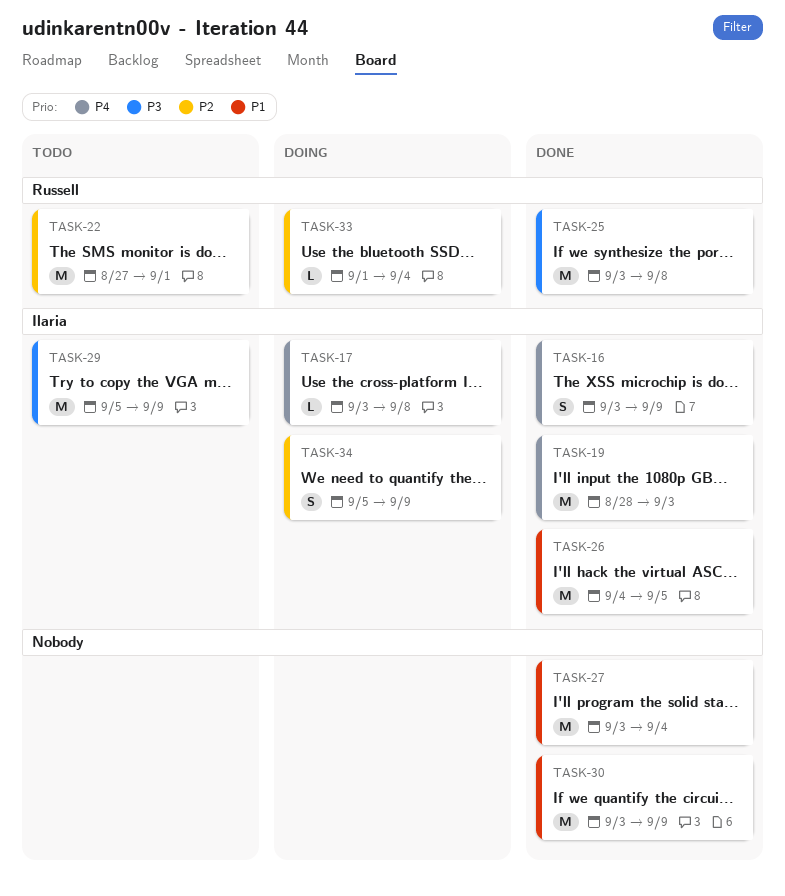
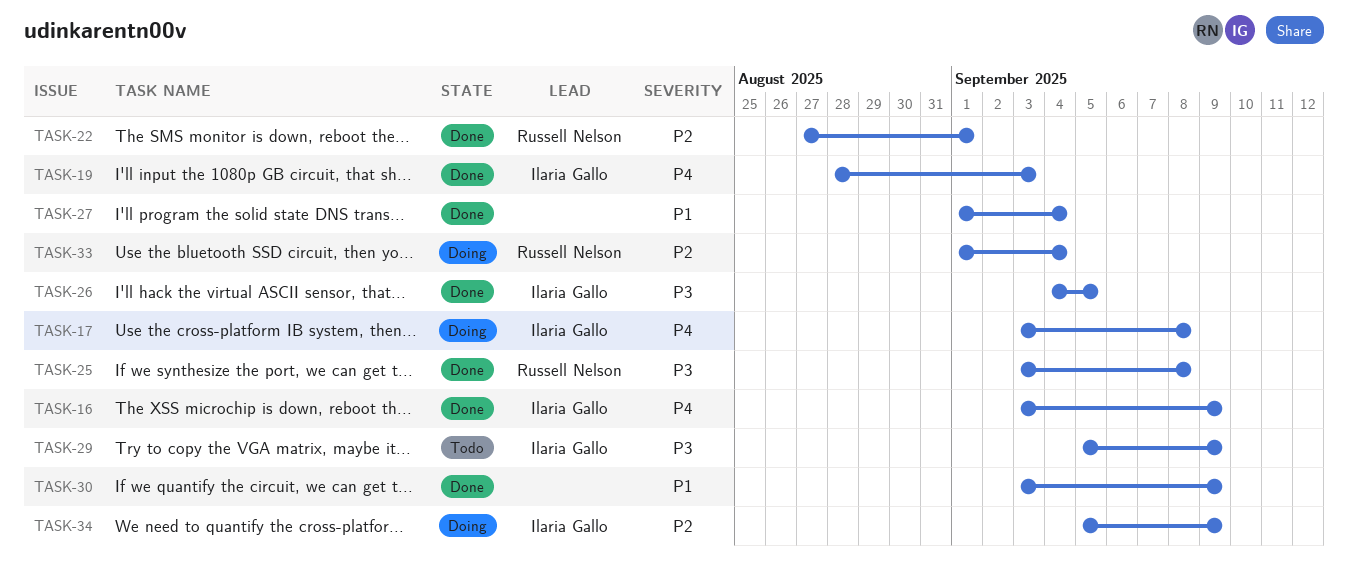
TASK-22, status: Todo -> Done
TASK-26, priority: P1 -> P3
TASK-27, start: Sep 3 -> Sep 1

